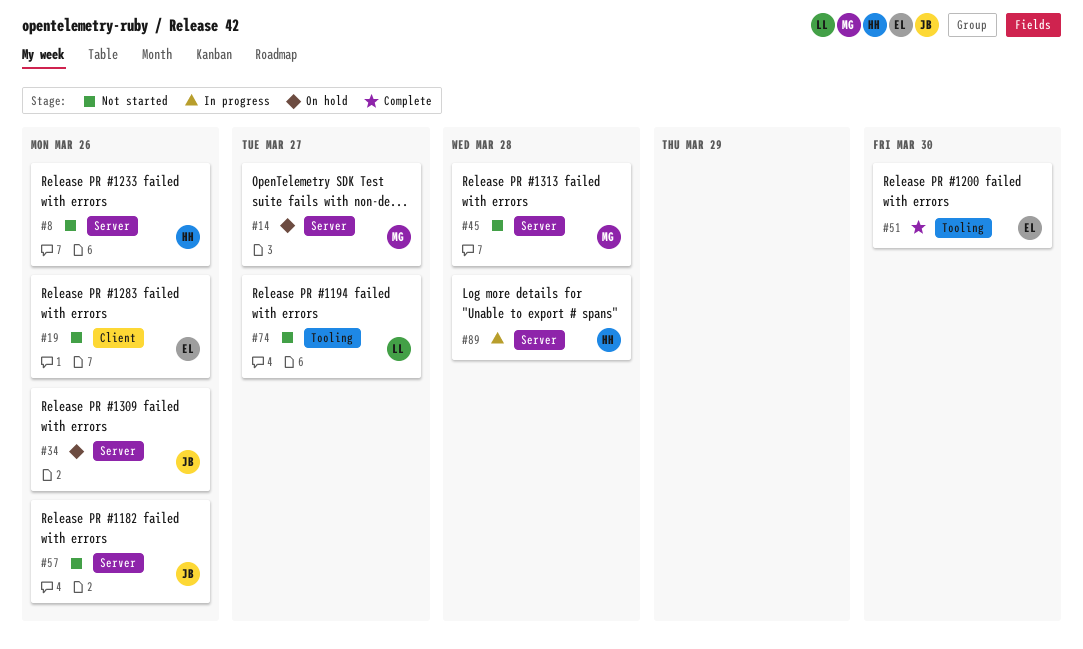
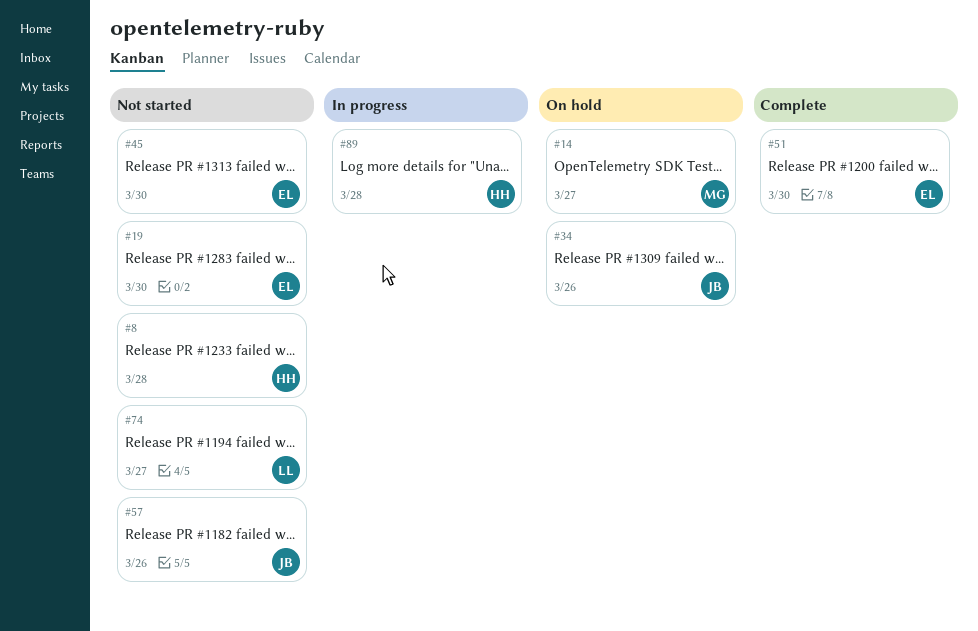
#8, due: Mar 26 -> Mar 28
#19, due: Mar 26 -> Mar 30
#45, owner: MG -> EL
#45, due: Mar 28 -> Mar 30

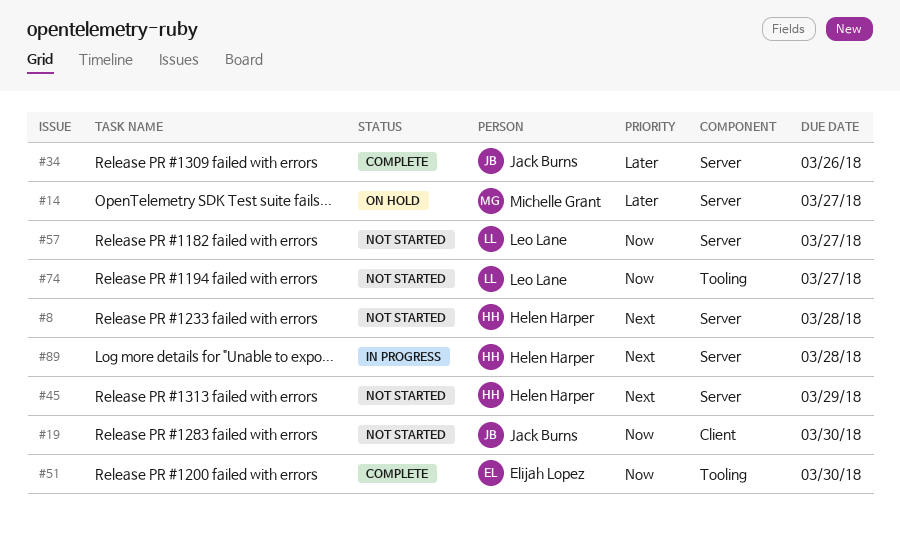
#19, owner: Elijah Lopez -> Jack Burns
#34, status: On hold -> Complete
#45, owner: Elijah Lopez -> Helen Harper
#45, due: Mar 30 -> Mar 29
#57, owner: Jack Burns -> Leo Lane
#57, due: Mar 26 -> Mar 27

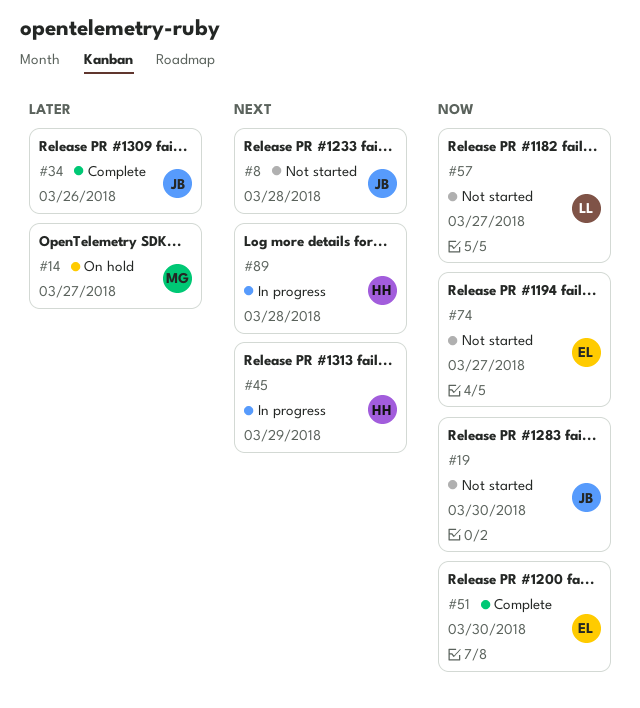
#8, owner: Helen Harper -> Jack Burns
#45, status: Not started -> In progress
#74, owner: Leo Lane -> Elijah Lopez

